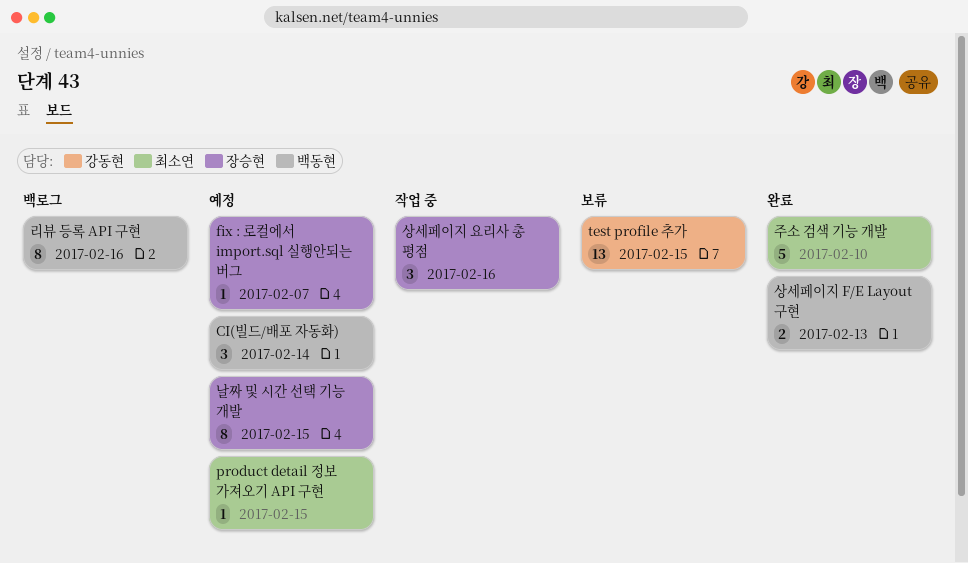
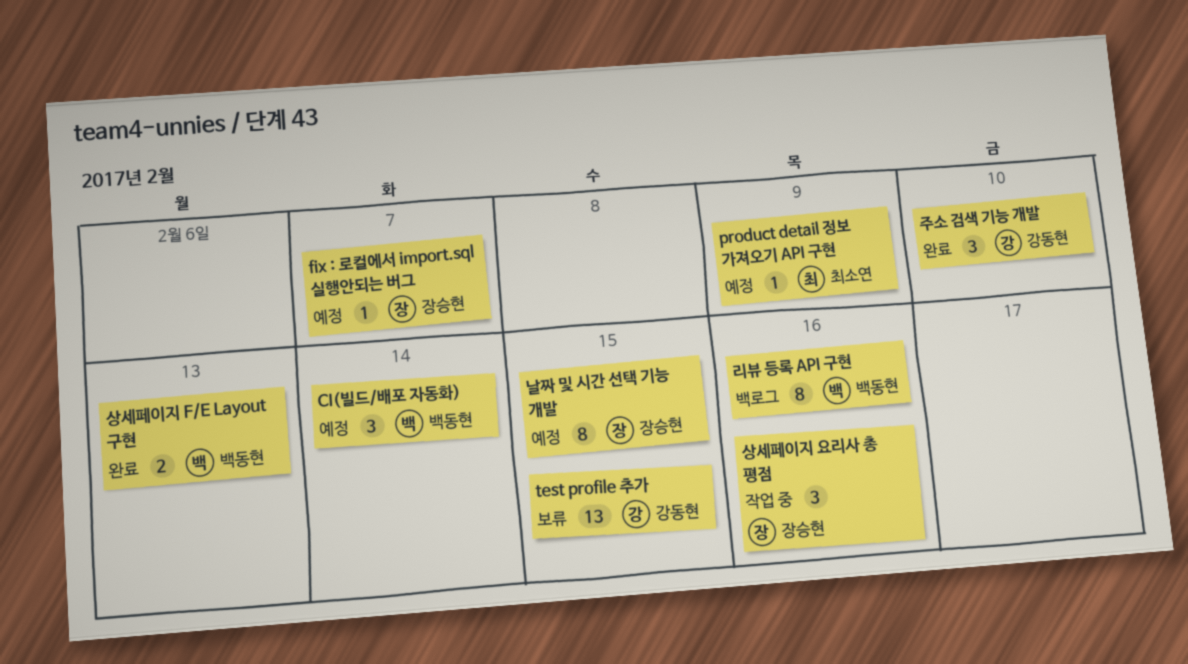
product detail 정보 가져오기 API 구현, due: Feb 15 -> Feb 9
주소 검색 기능 개발, owner: 최소연 -> 강동현
주소 검색 기능 개발, estimate: 5 -> 3

